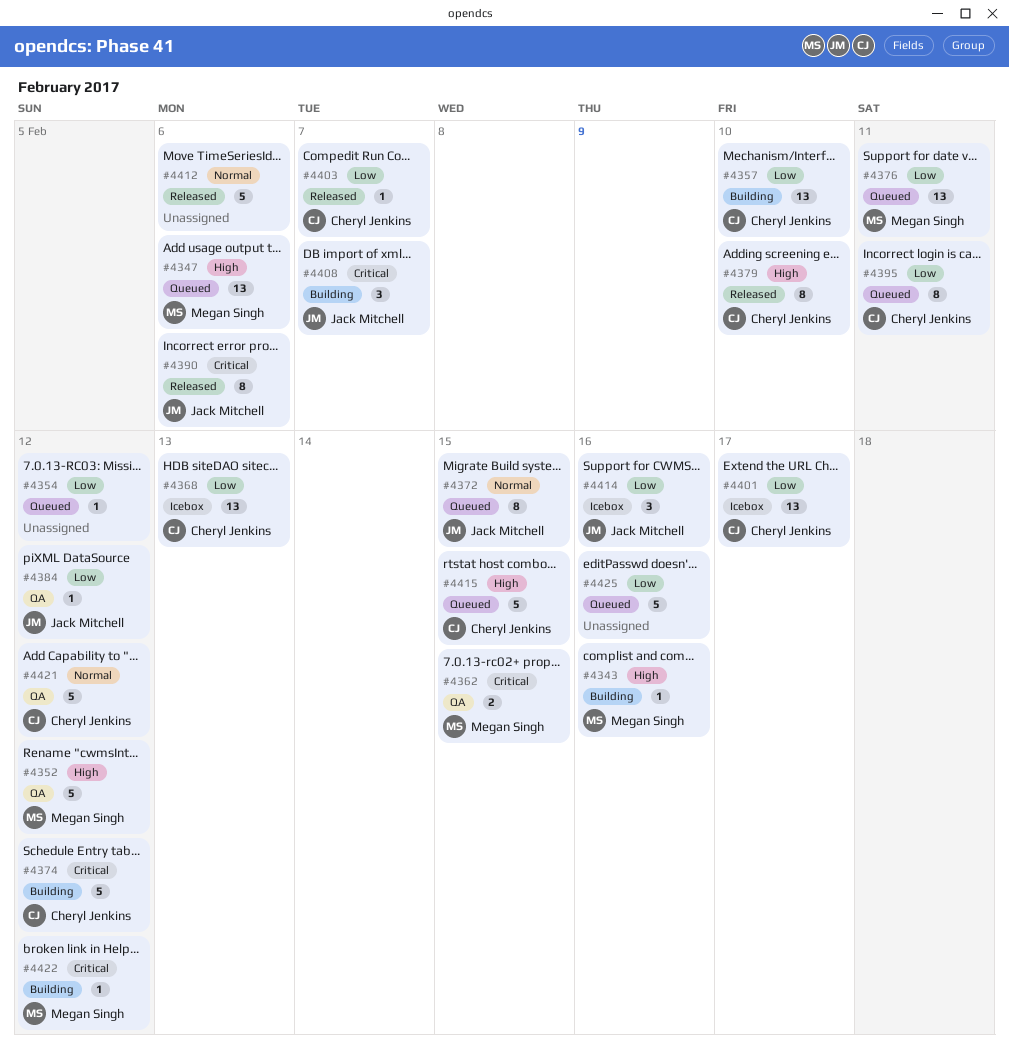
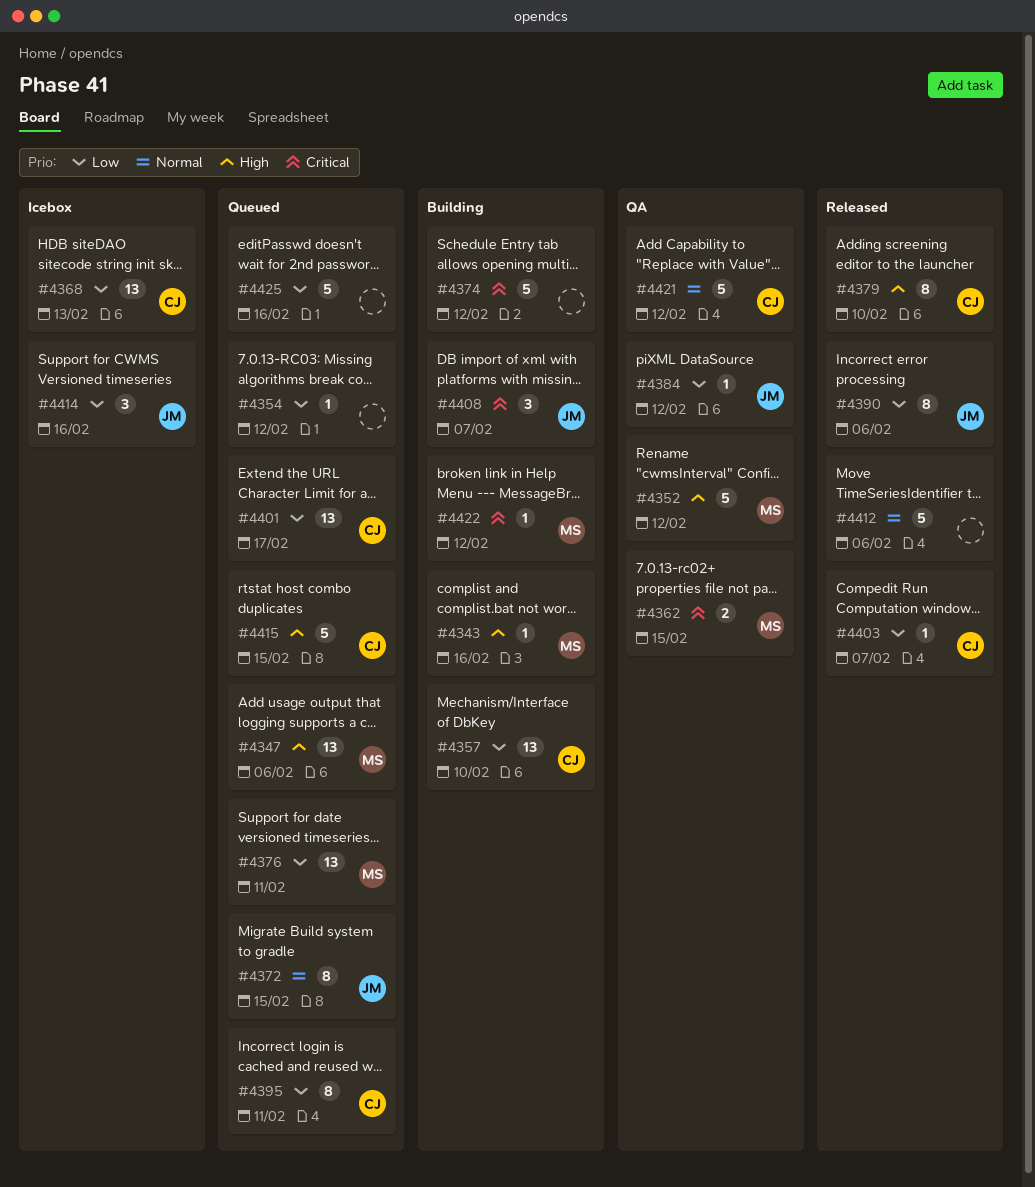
#4374, owner: Cheryl Jenkins -> none
#4390, priority: Critical -> Low
#4401, status: Icebox -> Queued

